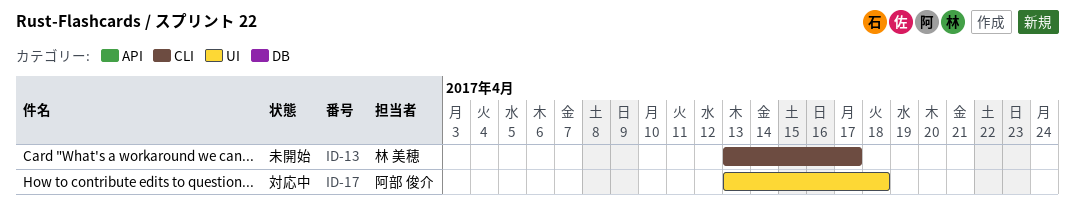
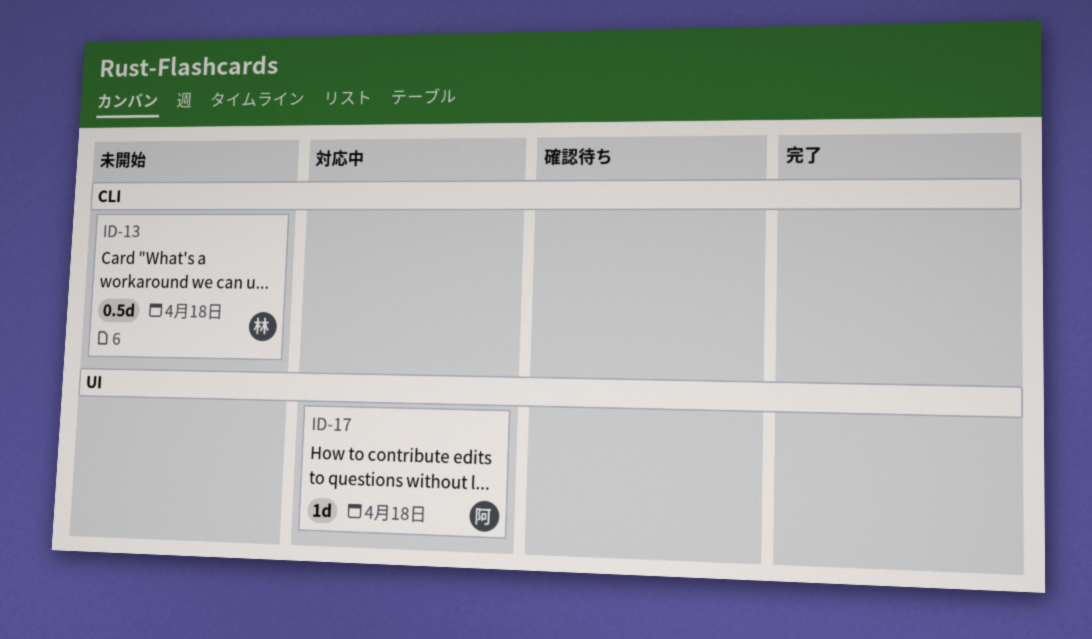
ID-13, due: Apr 17 -> Apr 18

